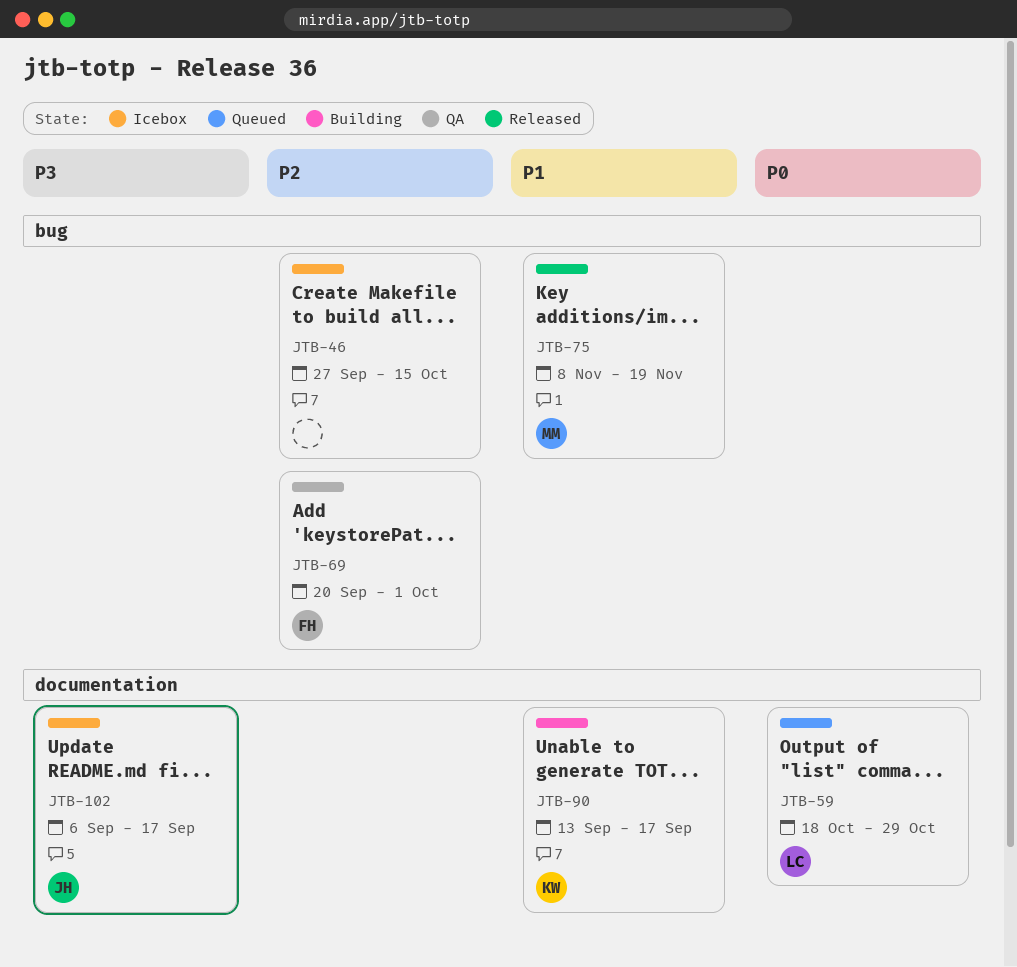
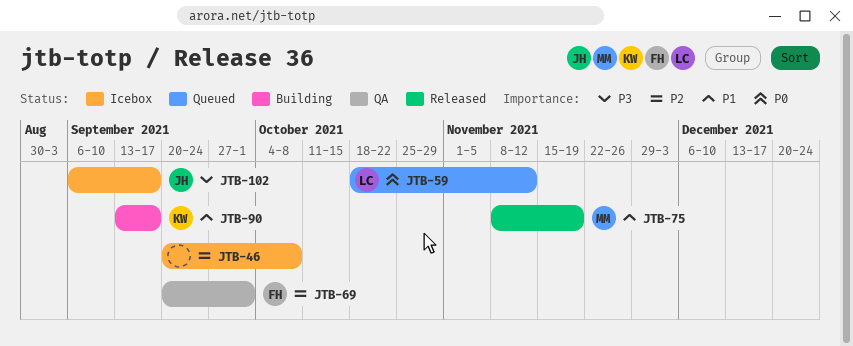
JTB-46, start: Sep 27 -> Sep 20
JTB-46, due: Oct 15 -> Oct 8
JTB-59, due: Oct 29 -> Nov 12

